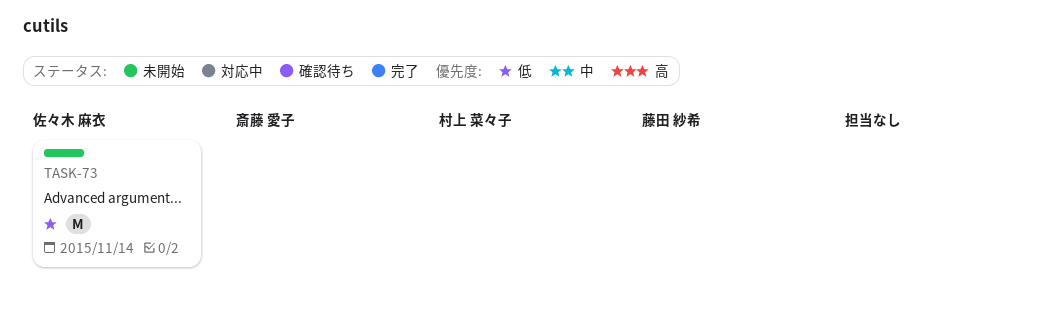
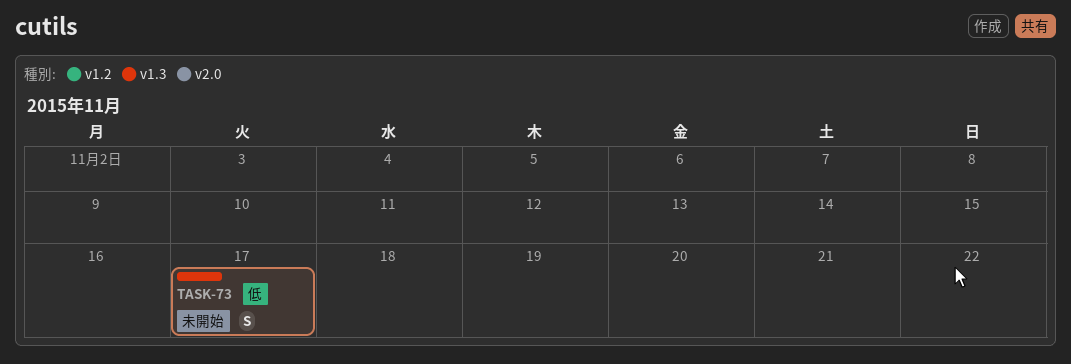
TASK-73, estimate: M -> S
TASK-73, due: Nov 14 -> Nov 17

